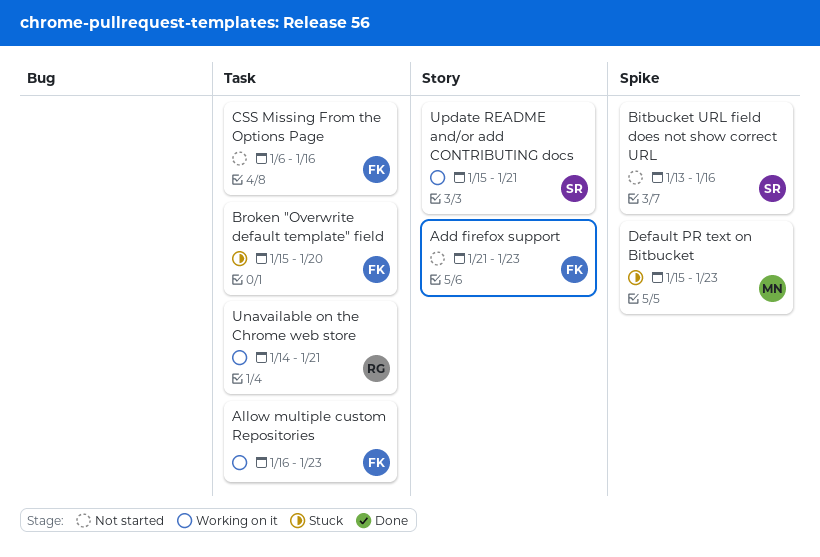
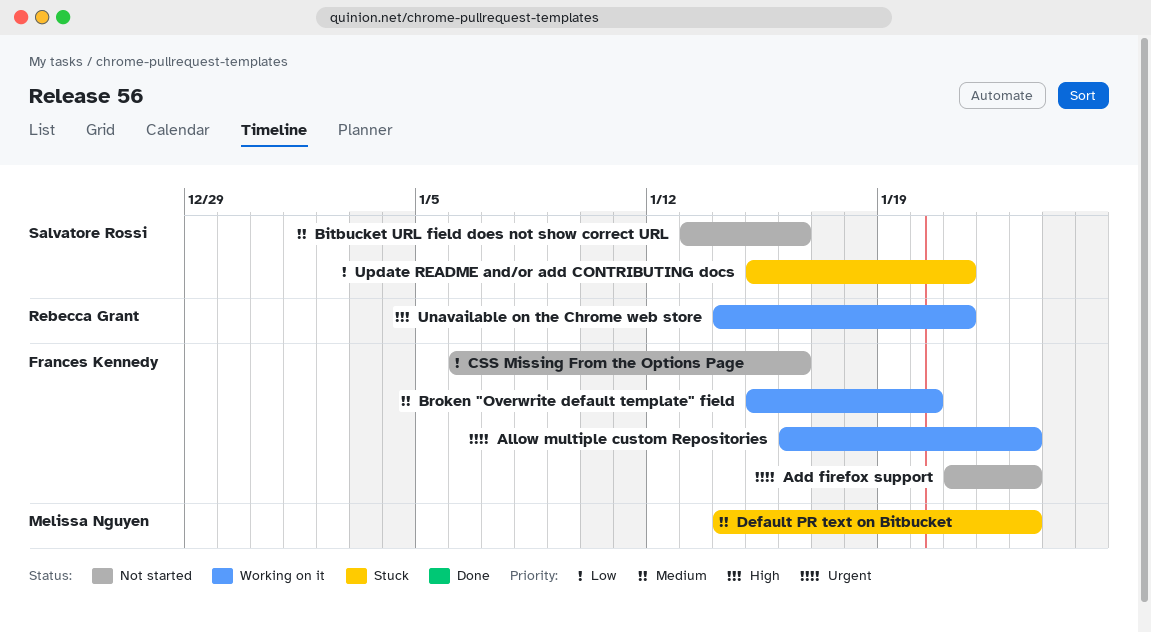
Broken "Overwrite default template" field, status: Stuck -> Working on it
Default PR text on Bitbucket, start: Jan 15 -> Jan 14
Update README and/or add CONTRIBUTING docs, status: Working on it -> Stuck

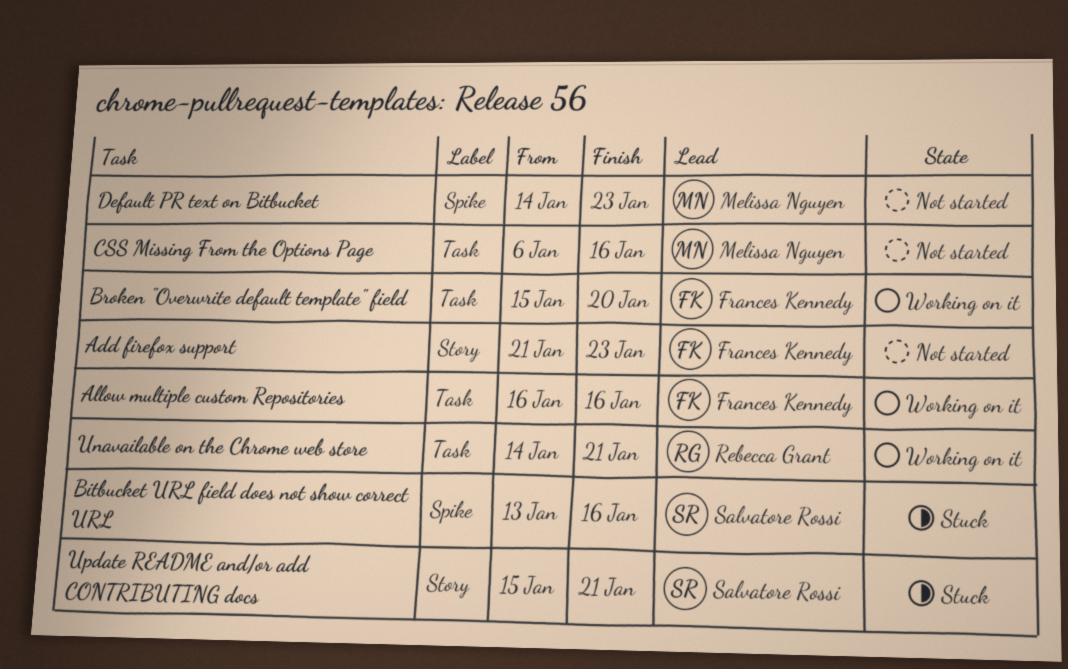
Allow multiple custom Repositories, due: Jan 23 -> Jan 16
Bitbucket URL field does not show correct URL, status: Not started -> Stuck
CSS Missing From the Options Page, owner: Frances Kennedy -> Melissa Nguyen
Default PR text on Bitbucket, status: Stuck -> Not started

